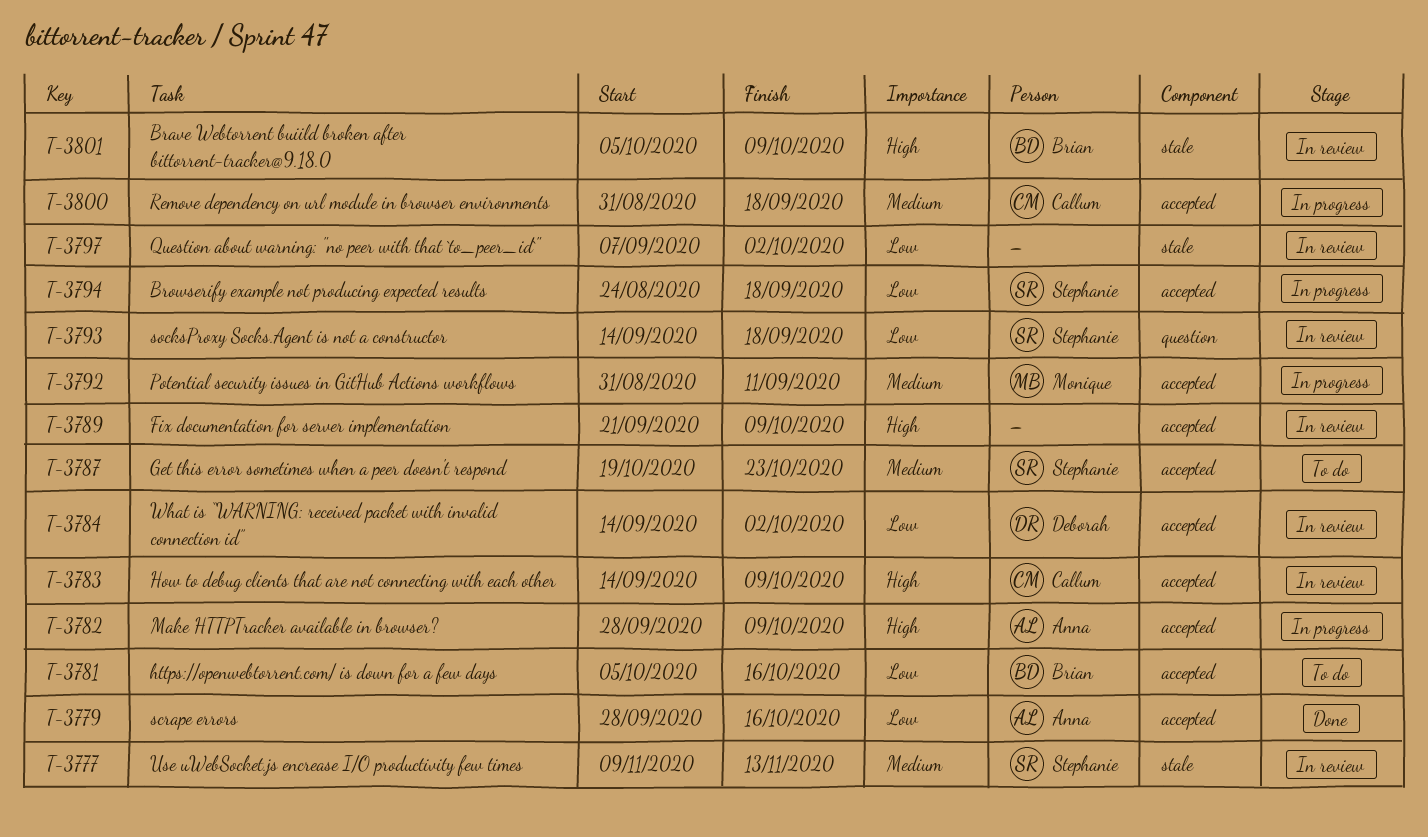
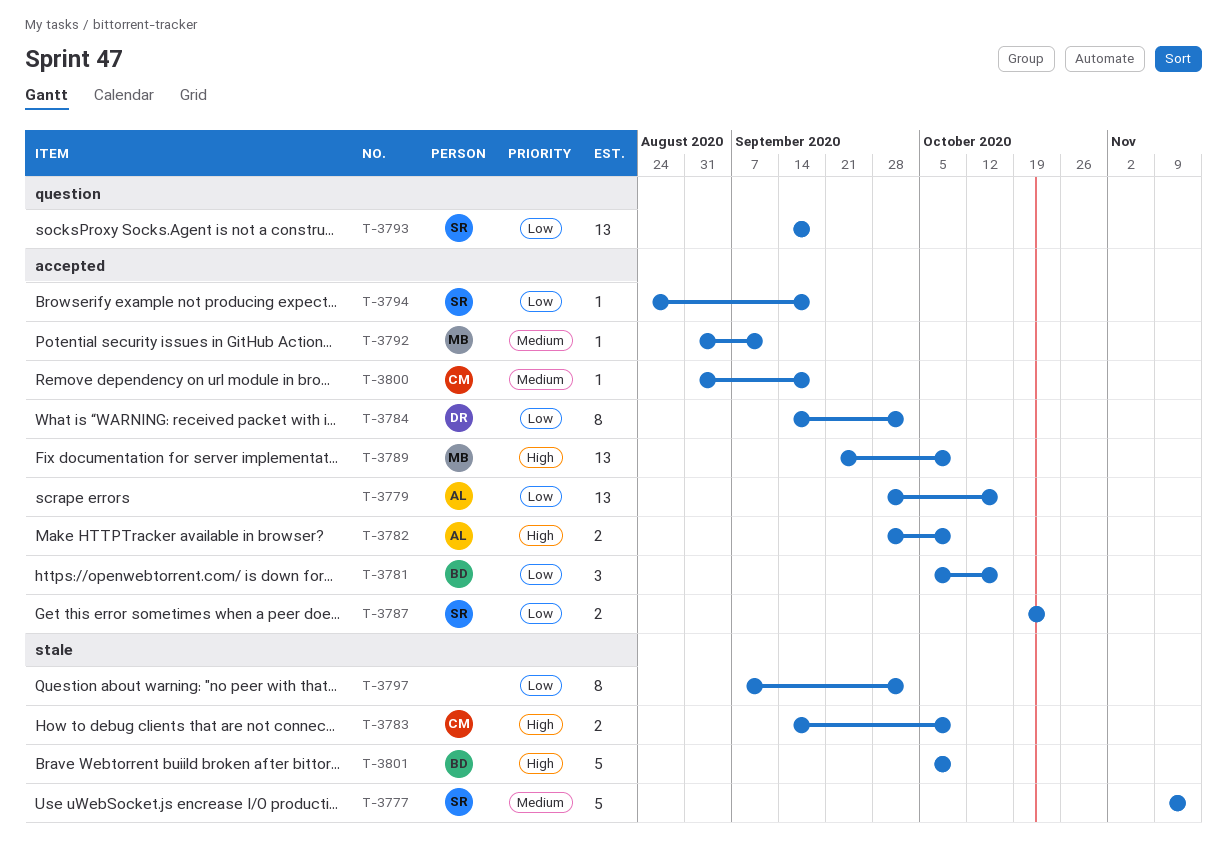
T-3783, label: accepted -> stale
T-3787, priority: Medium -> Low
T-3789, owner: none -> Monique

